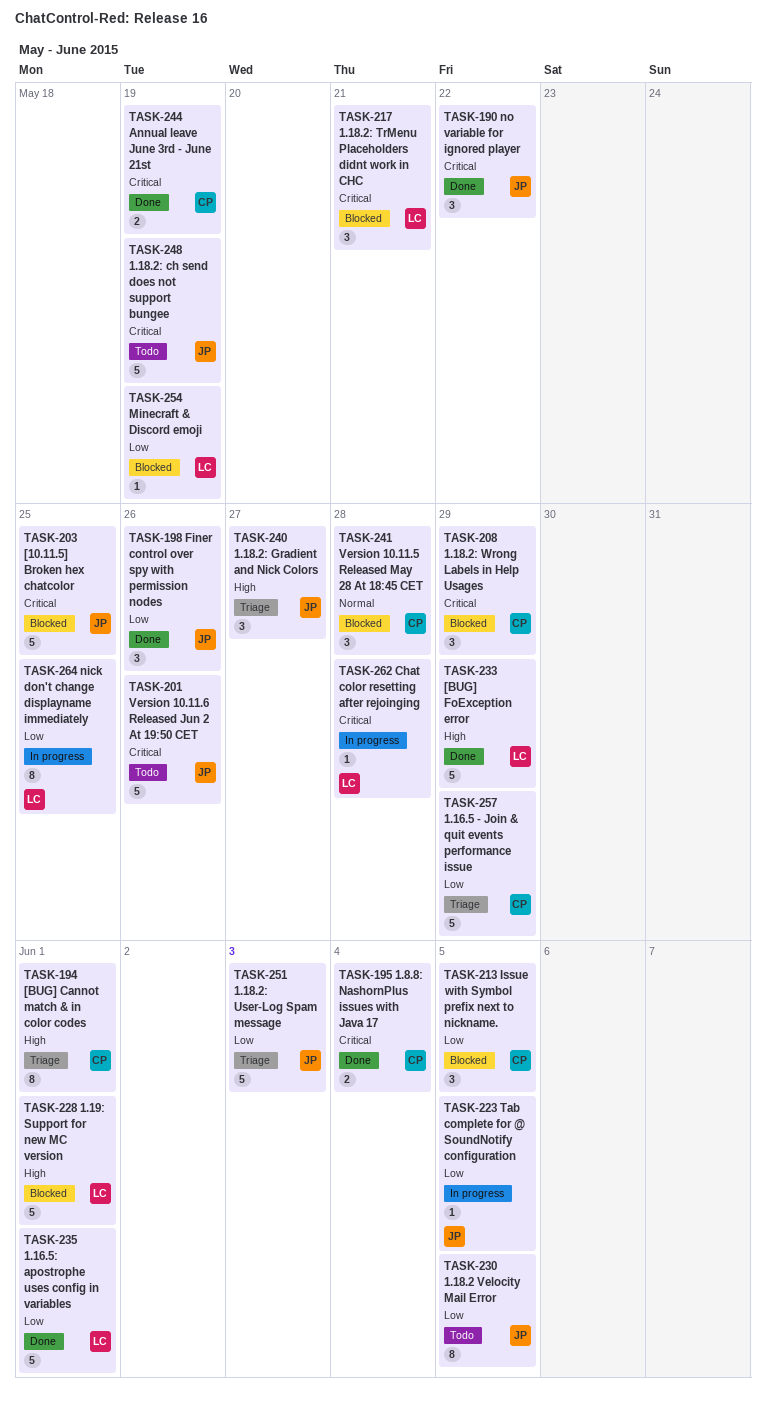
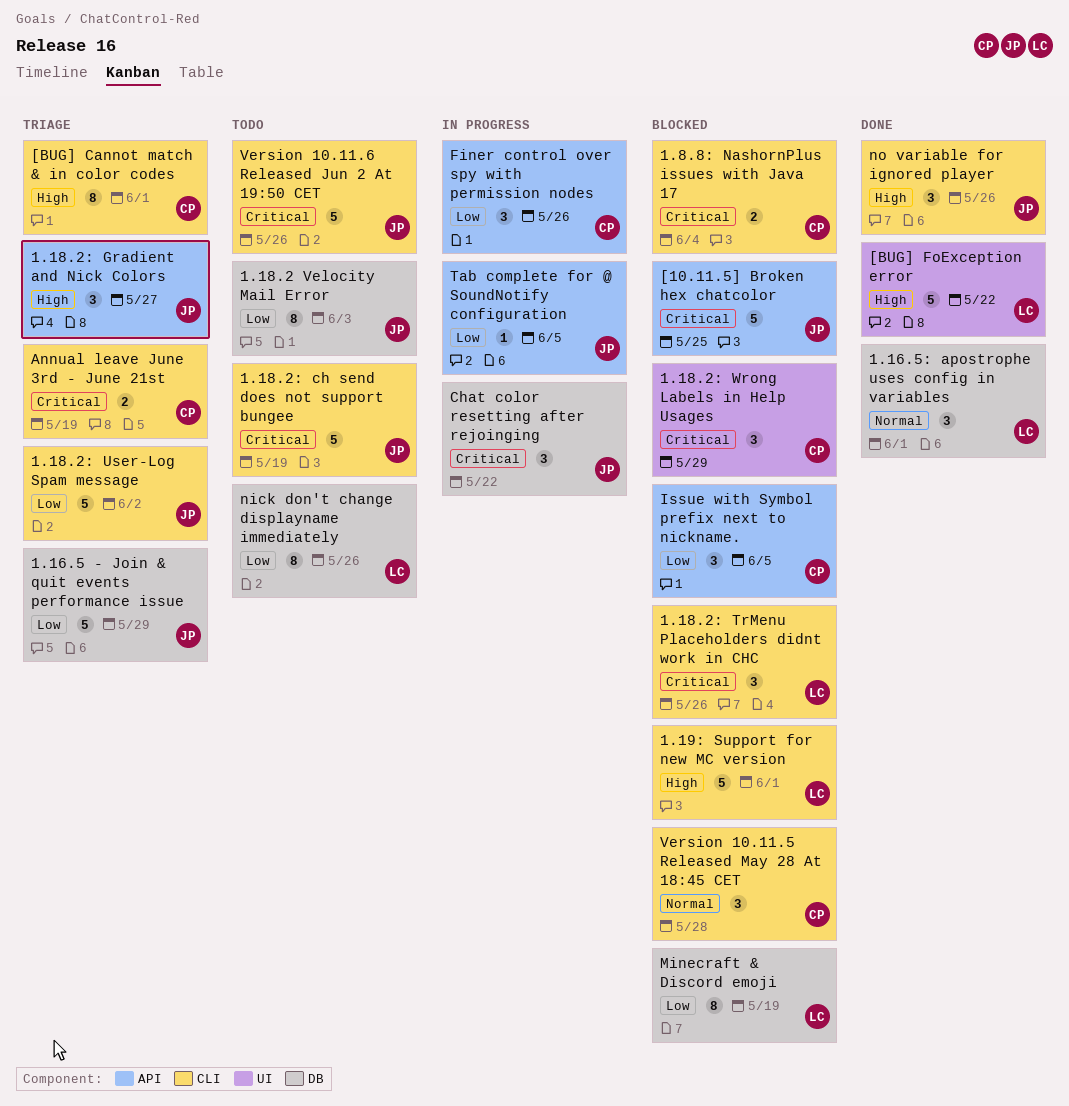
1.16.5 - Join & quit events performance issue, owner: CP -> JP
1.16.5: apostrophe uses config in variables, priority: Low -> Normal
1.16.5: apostrophe uses config in variables, estimate: 5 -> 3
1.18.2 Velocity Mail Error, due: Jun 5 -> Jun 3
1.18.2: TrMenu Placeholders didnt work in CHC, due: May 21 -> May 26
1.18.2: User-Log Spam message, due: Jun 3 -> Jun 2
1.8.8: NashornPlus issues with Java 17, status: Done -> Blocked
[BUG] FoException error, due: May 29 -> May 22
Annual leave June 3rd - June 21st, status: Done -> Triage
Chat color resetting after rejoinging, owner: LC -> JP
Chat color resetting after rejoinging, estimate: 1 -> 3
Chat color resetting after rejoinging, due: May 28 -> May 22
Finer control over spy with permission nodes, status: Done -> In progress
Finer control over spy with permission nodes, owner: JP -> CP
Minecraft & Discord emoji, estimate: 1 -> 8
nick don't change displayname immediately, status: In progress -> Todo
nick don't change displayname immediately, due: May 25 -> May 26
no variable for ignored player, priority: Critical -> High
no variable for ignored player, due: May 22 -> May 26

